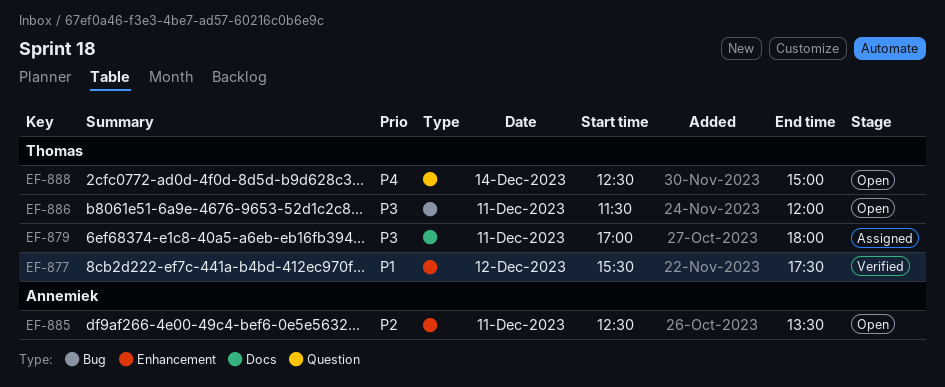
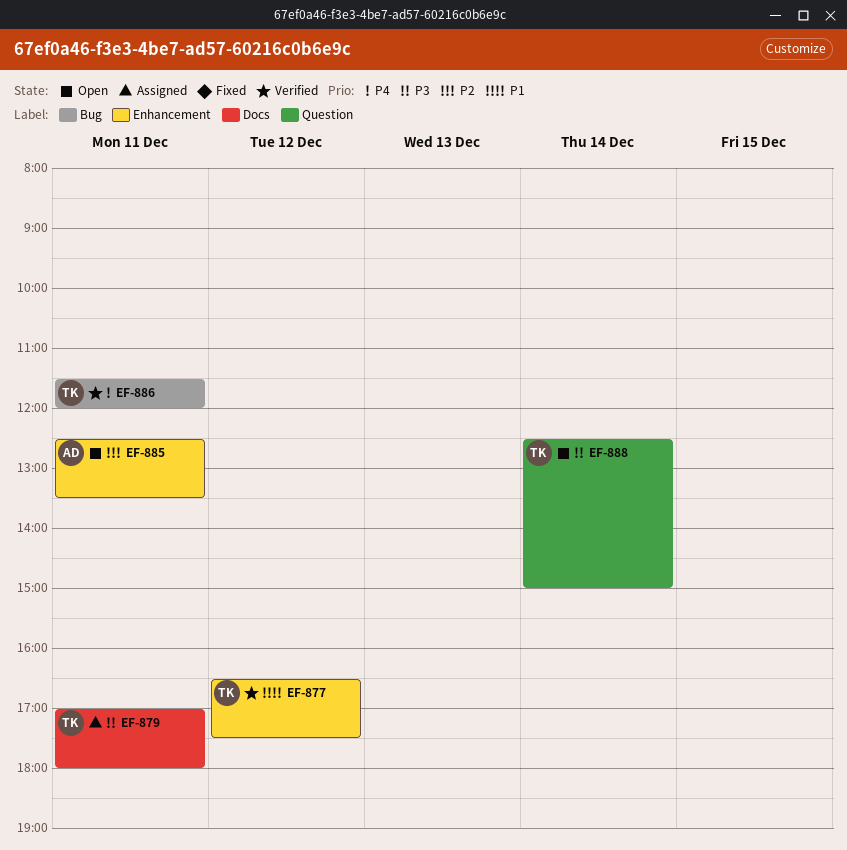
EF-877, begins: 15:30 -> 16:30
EF-886, status: Open -> Verified
EF-886, priority: P3 -> P4
EF-888, priority: P4 -> P3

